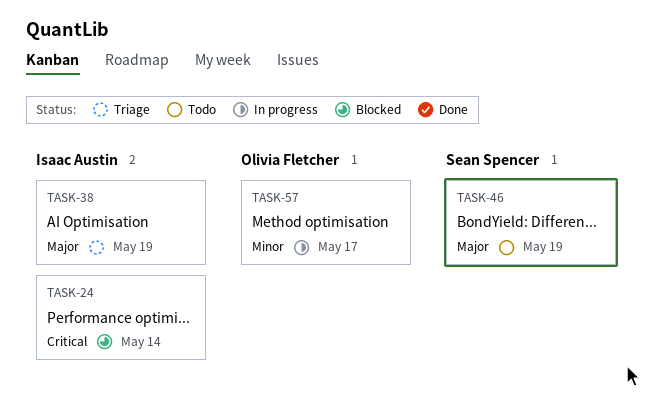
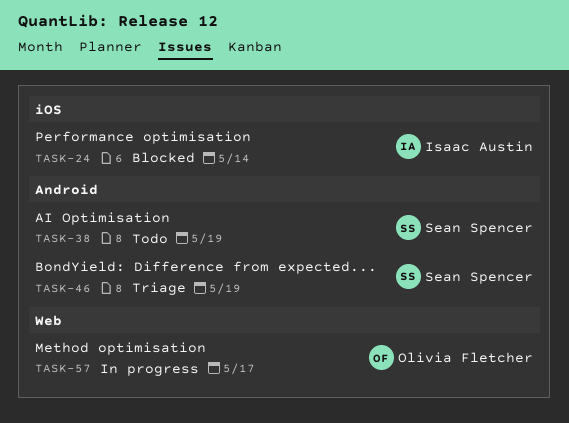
TASK-38, status: Triage -> Todo
TASK-38, owner: Isaac Austin -> Sean Spencer
TASK-46, status: Todo -> Triage

